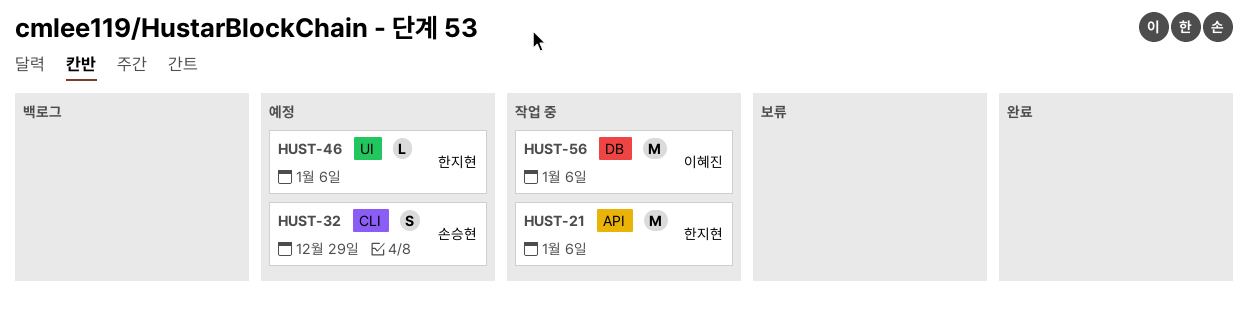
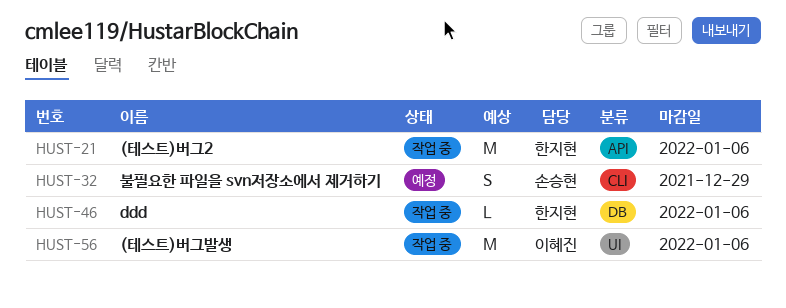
HUST-46, status: 예정 -> 작업 중
HUST-46, label: UI -> DB
HUST-56, label: DB -> UI

